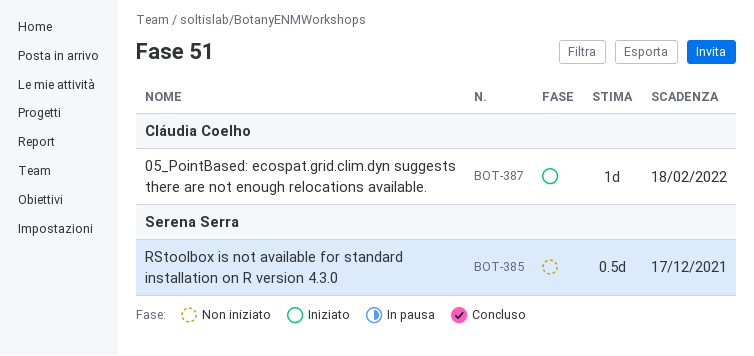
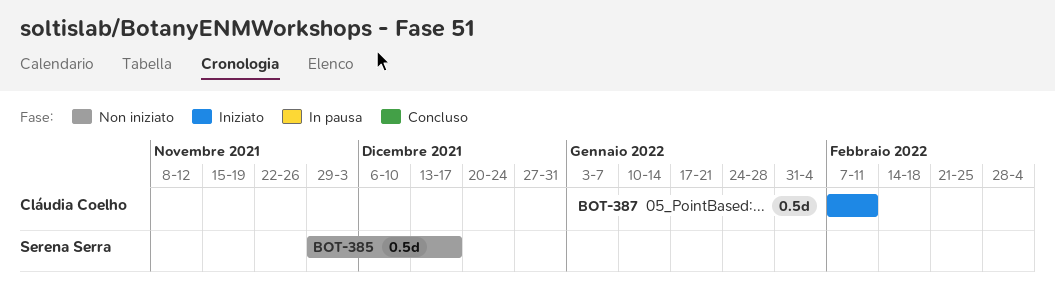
BOT-387, estimate: 1d -> 0.5d
BOT-387, due: Feb 18 -> Feb 11

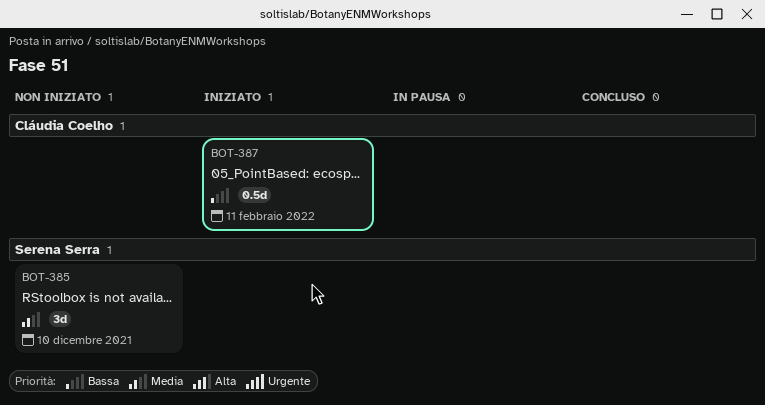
BOT-385, estimate: 0.5d -> 3d
BOT-385, due: Dec 17 -> Dec 10

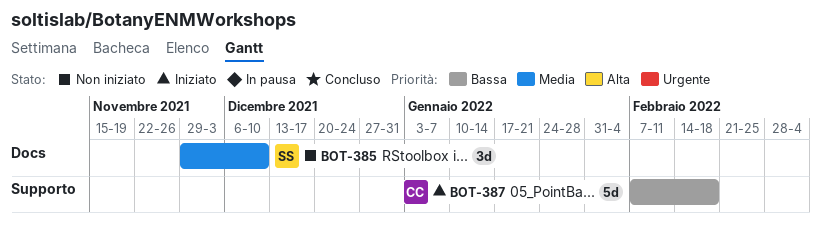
BOT-387, estimate: 0.5d -> 5d
BOT-387, due: Feb 11 -> Feb 18

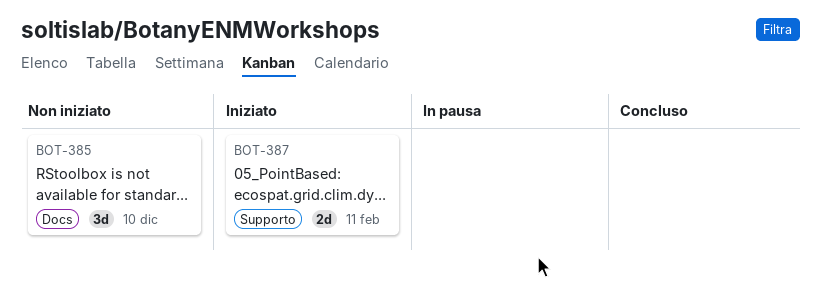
BOT-387, estimate: 5d -> 2d
BOT-387, due: Feb 18 -> Feb 11

